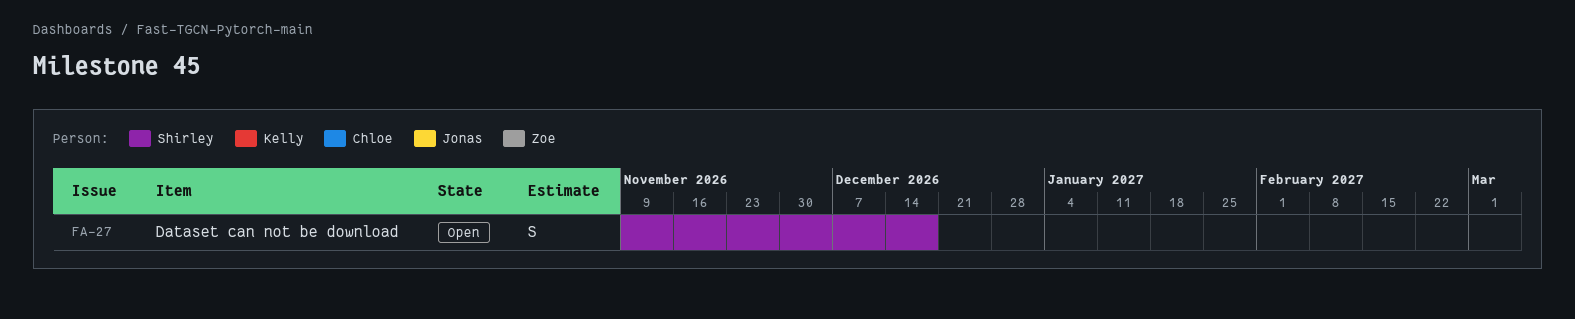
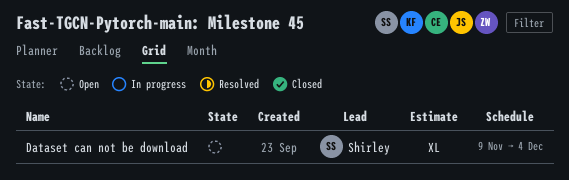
Dataset can not be download, estimate: S -> XL
Dataset can not be download, due: Dec 18 -> Dec 4

